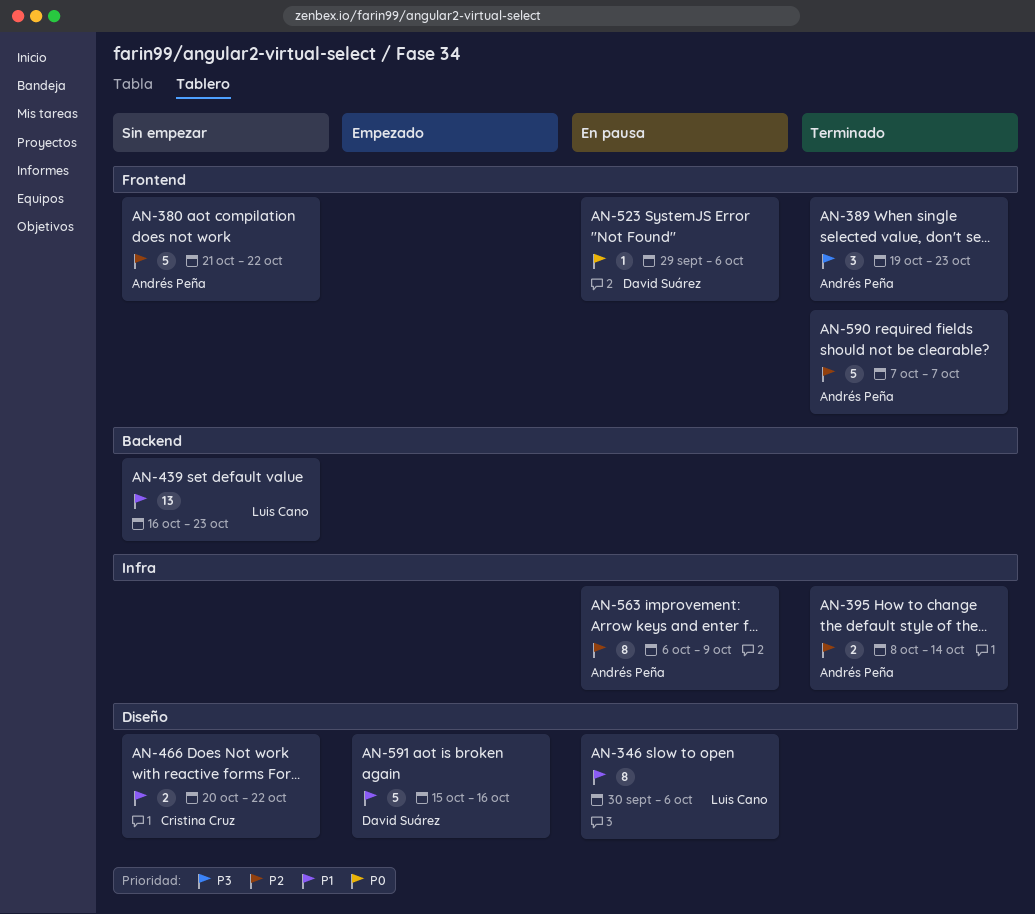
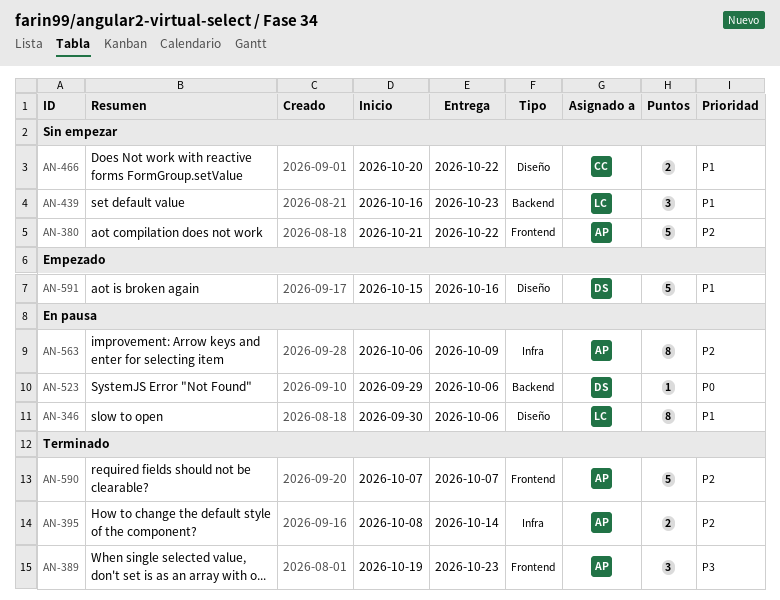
AN-439, estimate: 13 -> 3
AN-523, label: Frontend -> Backend

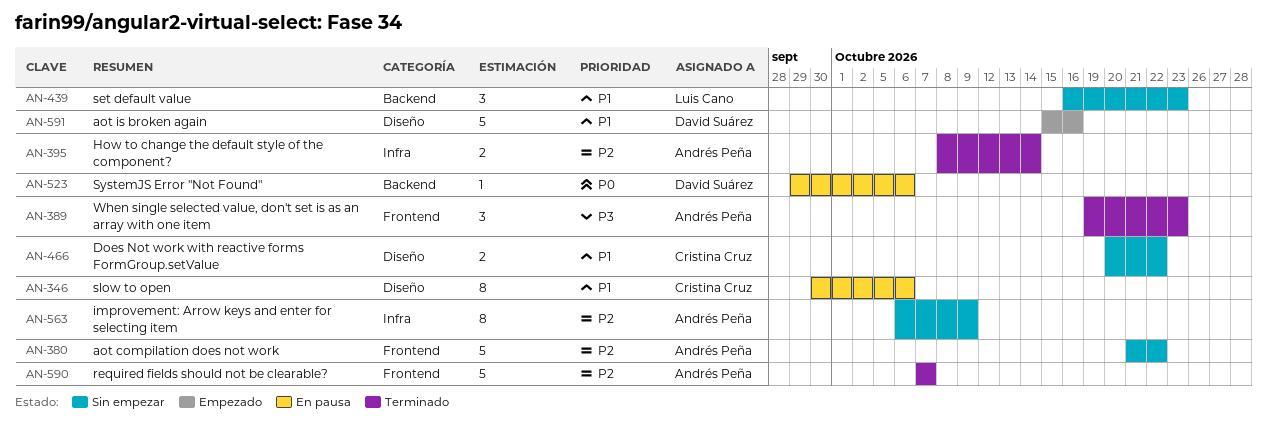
AN-346, owner: Luis Cano -> Cristina Cruz
AN-563, status: En pausa -> Sin empezar

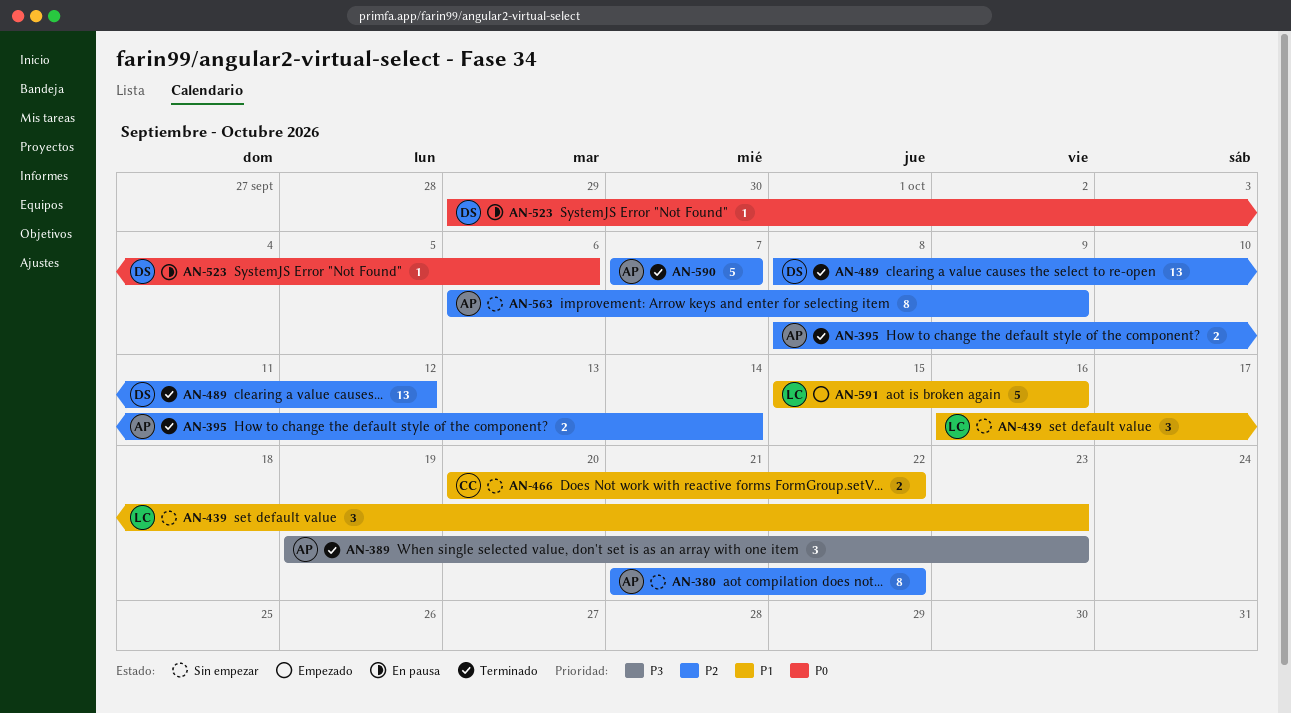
AN-346: present -> none
AN-380, estimate: 5 -> 8
AN-489: none -> present
AN-591, owner: David Suárez -> Luis Cano

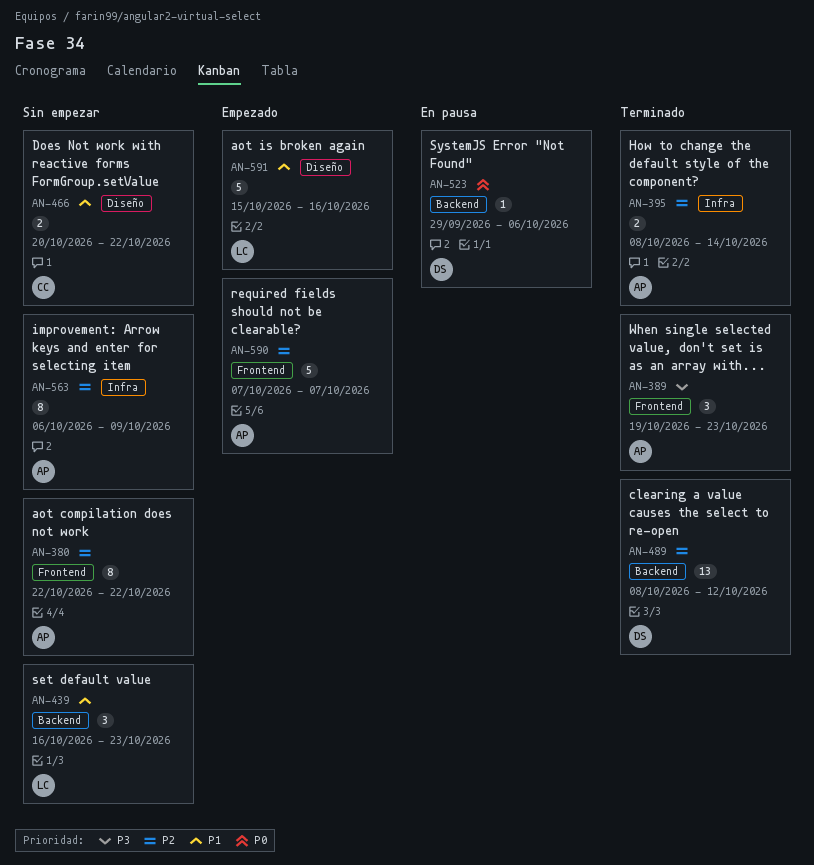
AN-380, start: Oct 21 -> Oct 22
AN-590, status: Terminado -> Empezado

